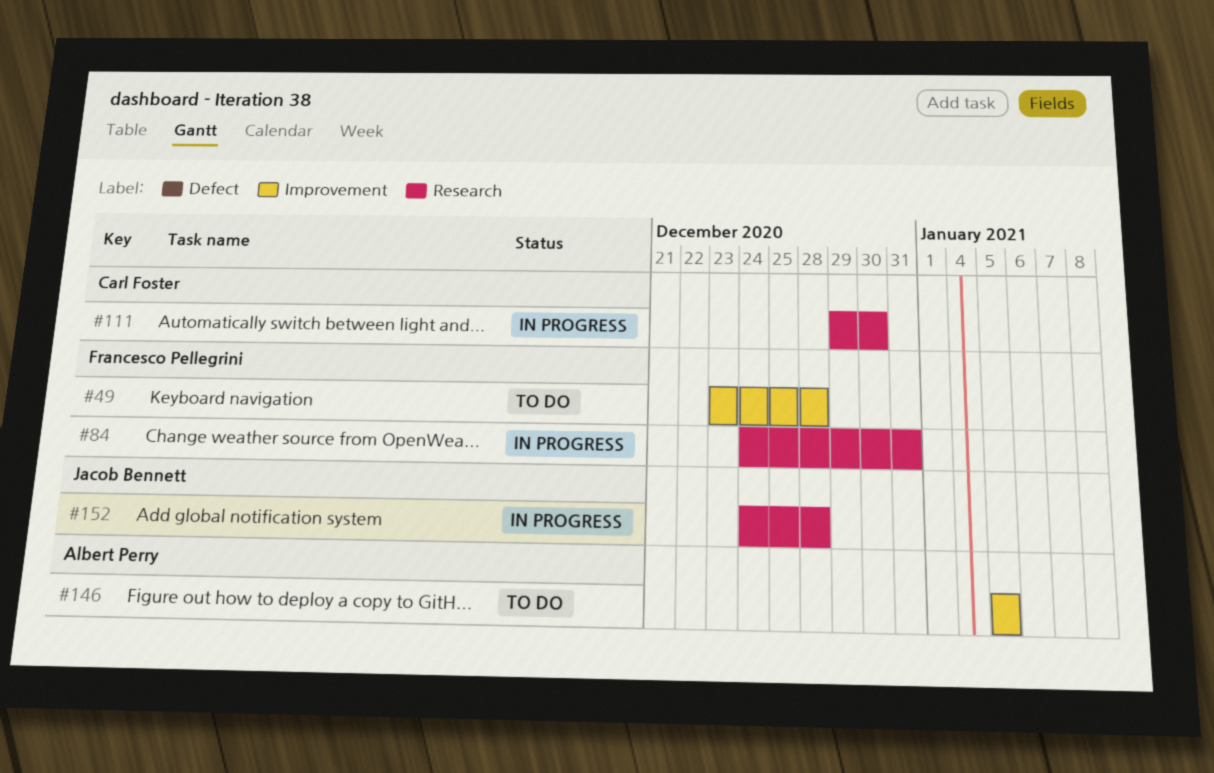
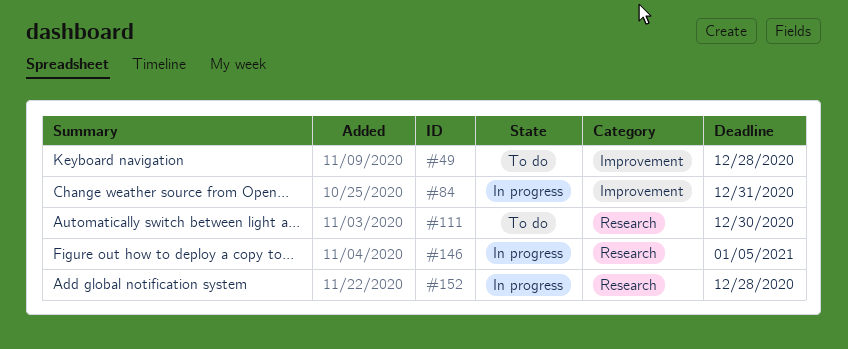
#84, label: Research -> Improvement
#111, status: In progress -> To do
#146, status: To do -> In progress
#146, label: Improvement -> Research

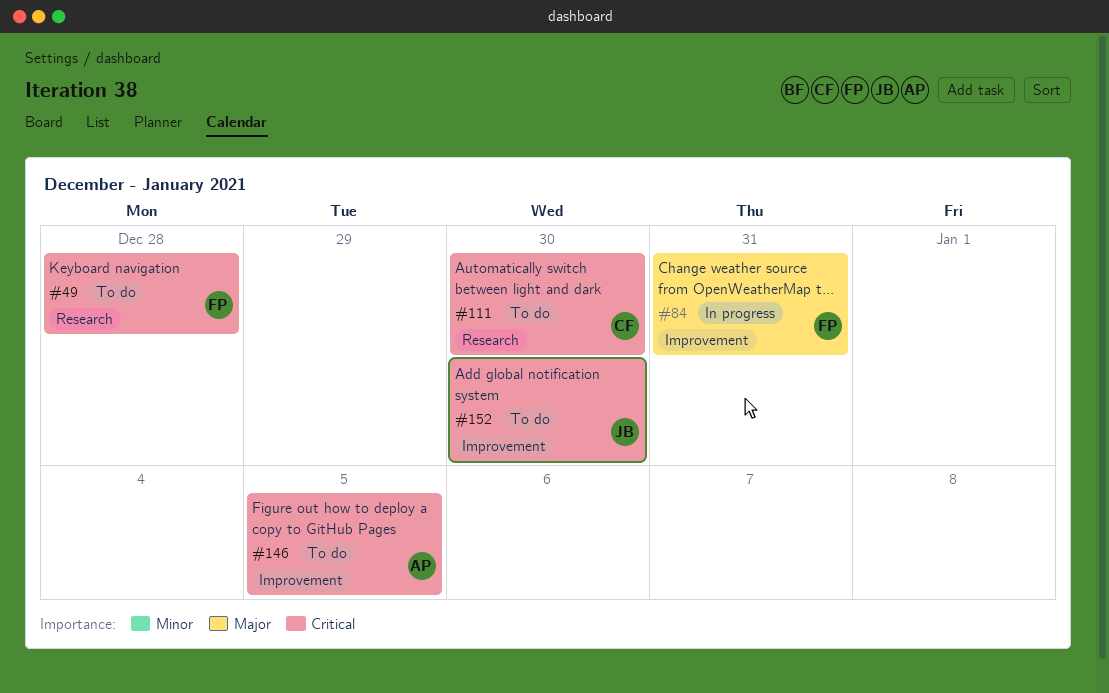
#49, label: Improvement -> Research
#146, status: In progress -> To do
#146, label: Research -> Improvement
#152, status: In progress -> To do
#152, label: Research -> Improvement
#152, due: Dec 28 -> Dec 30

